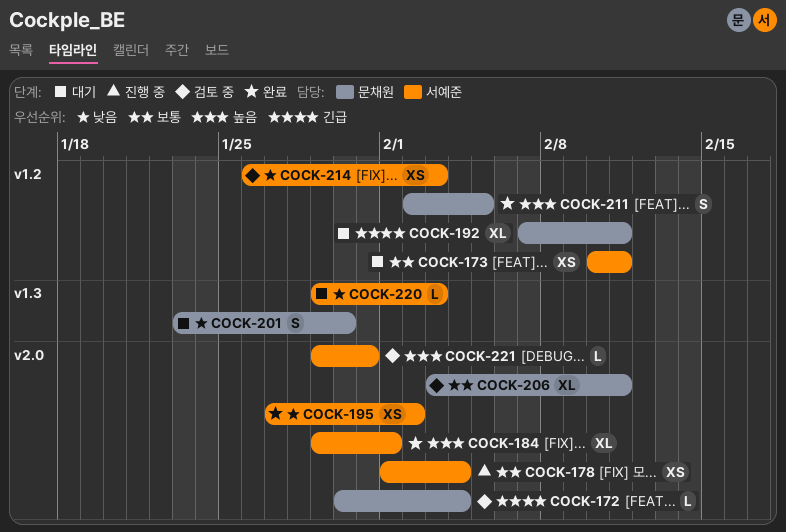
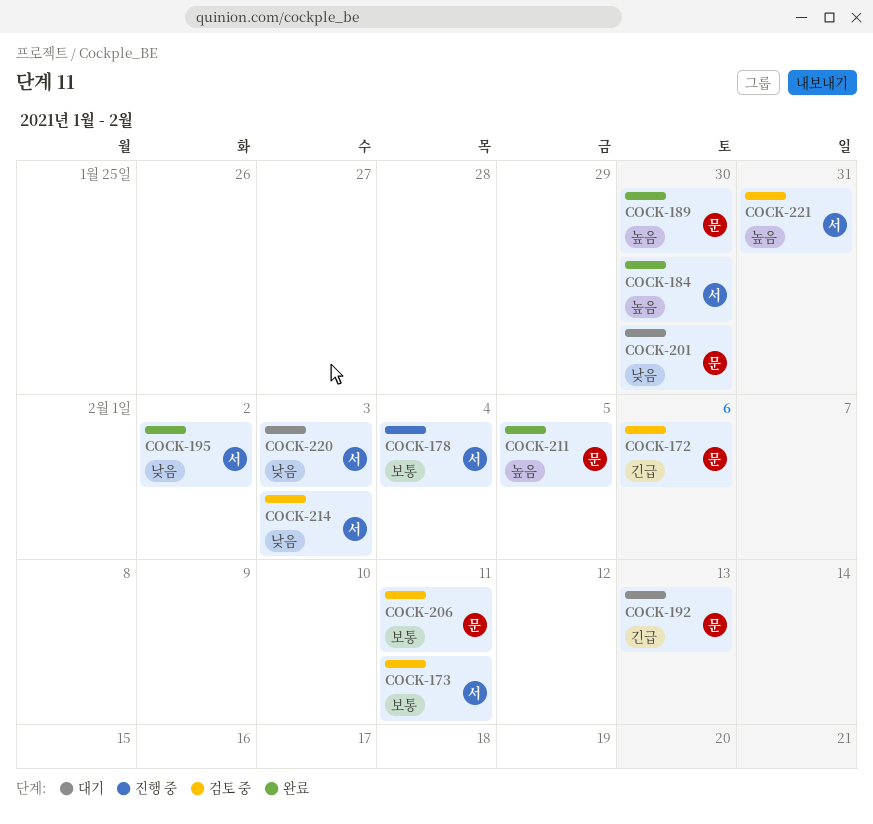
COCK-172, due: Feb 4 -> Feb 6
COCK-173, status: 대기 -> 검토 중
COCK-184, due: Feb 1 -> Jan 30
COCK-189: none -> present
COCK-192, due: Feb 11 -> Feb 13

